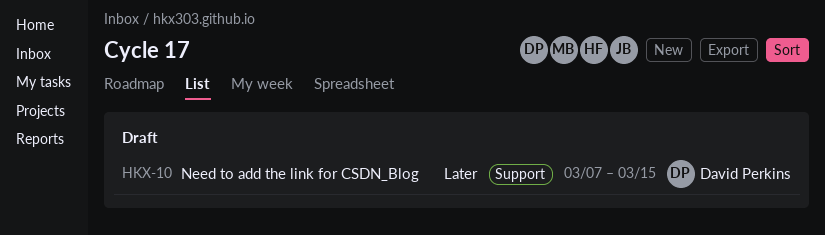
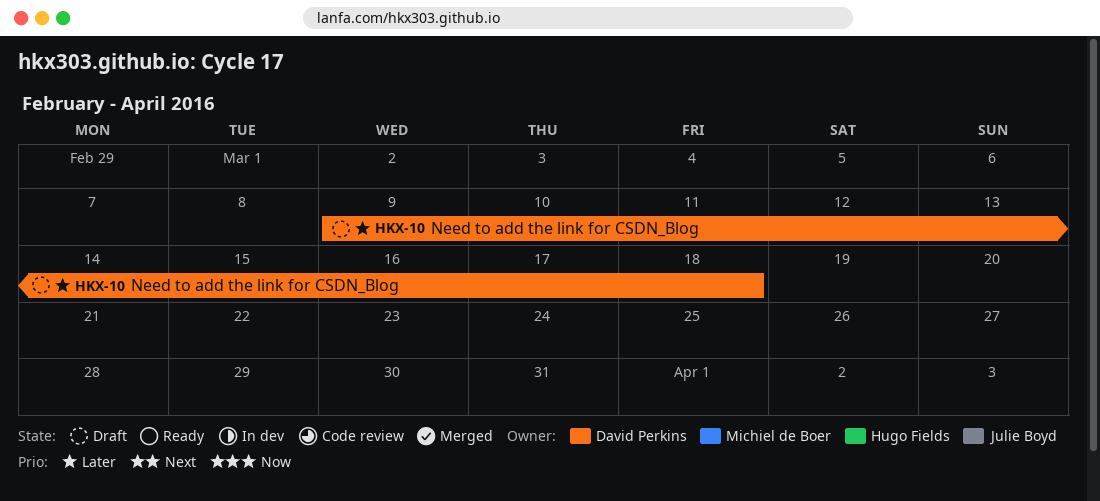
HKX-10, start: Mar 7 -> Mar 9
HKX-10, due: Mar 15 -> Mar 18

